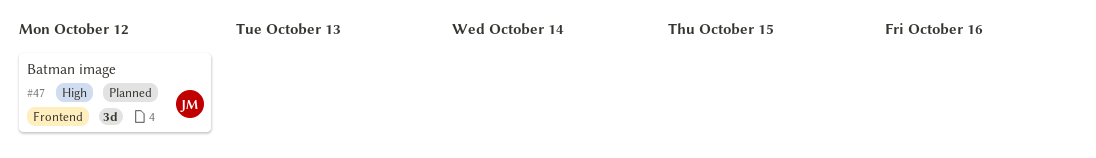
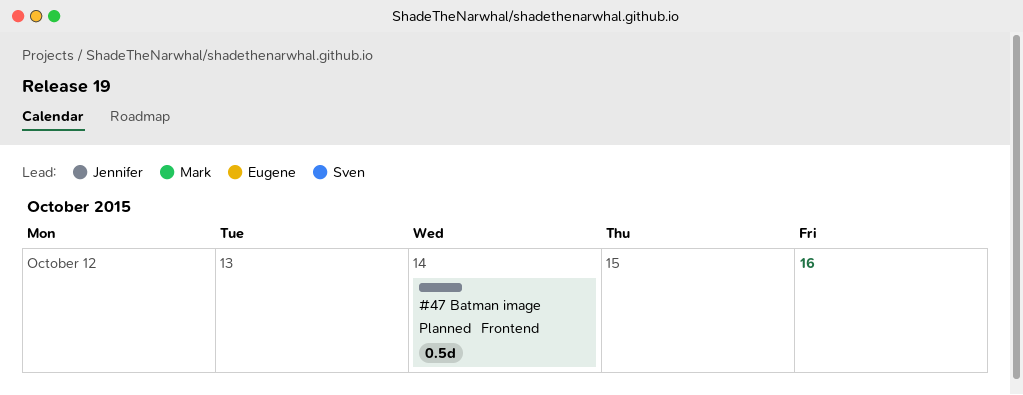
#47, estimate: 3d -> 0.5d
#47, due: Oct 12 -> Oct 14

